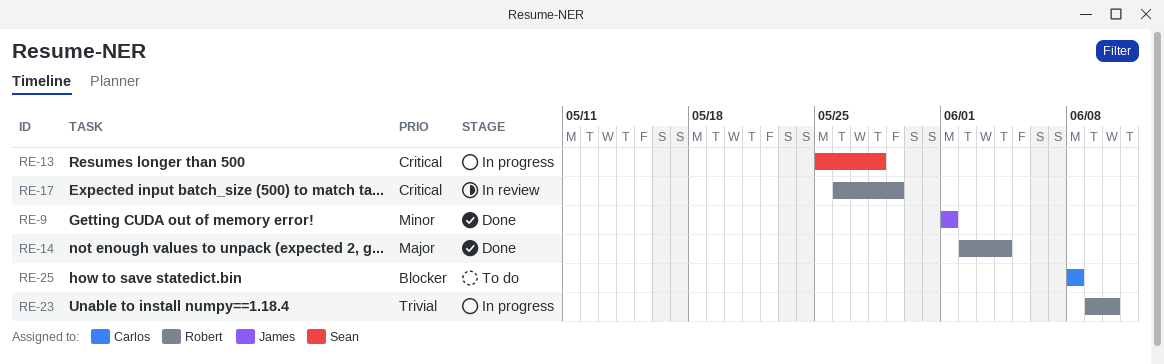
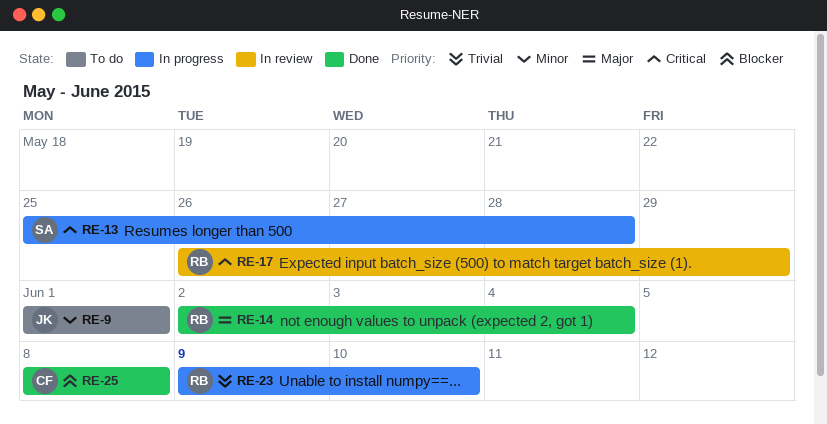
RE-9, status: Done -> To do
RE-25, status: To do -> Done

